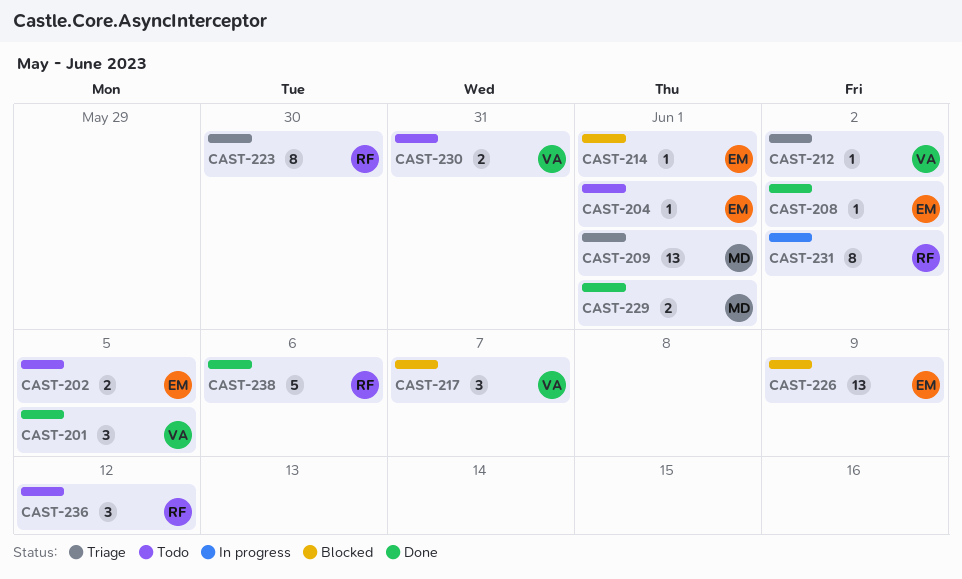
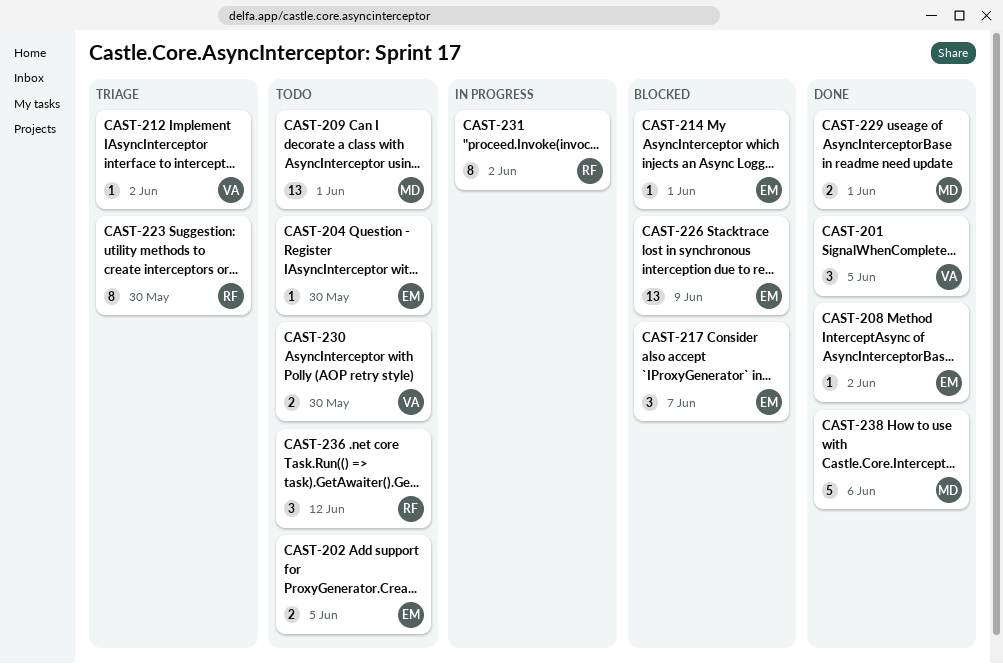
CAST-204, due: Jun 1 -> May 30
CAST-209, status: Triage -> Todo
CAST-217, owner: VA -> EM
CAST-230, due: May 31 -> May 30
CAST-238, owner: RF -> MD

